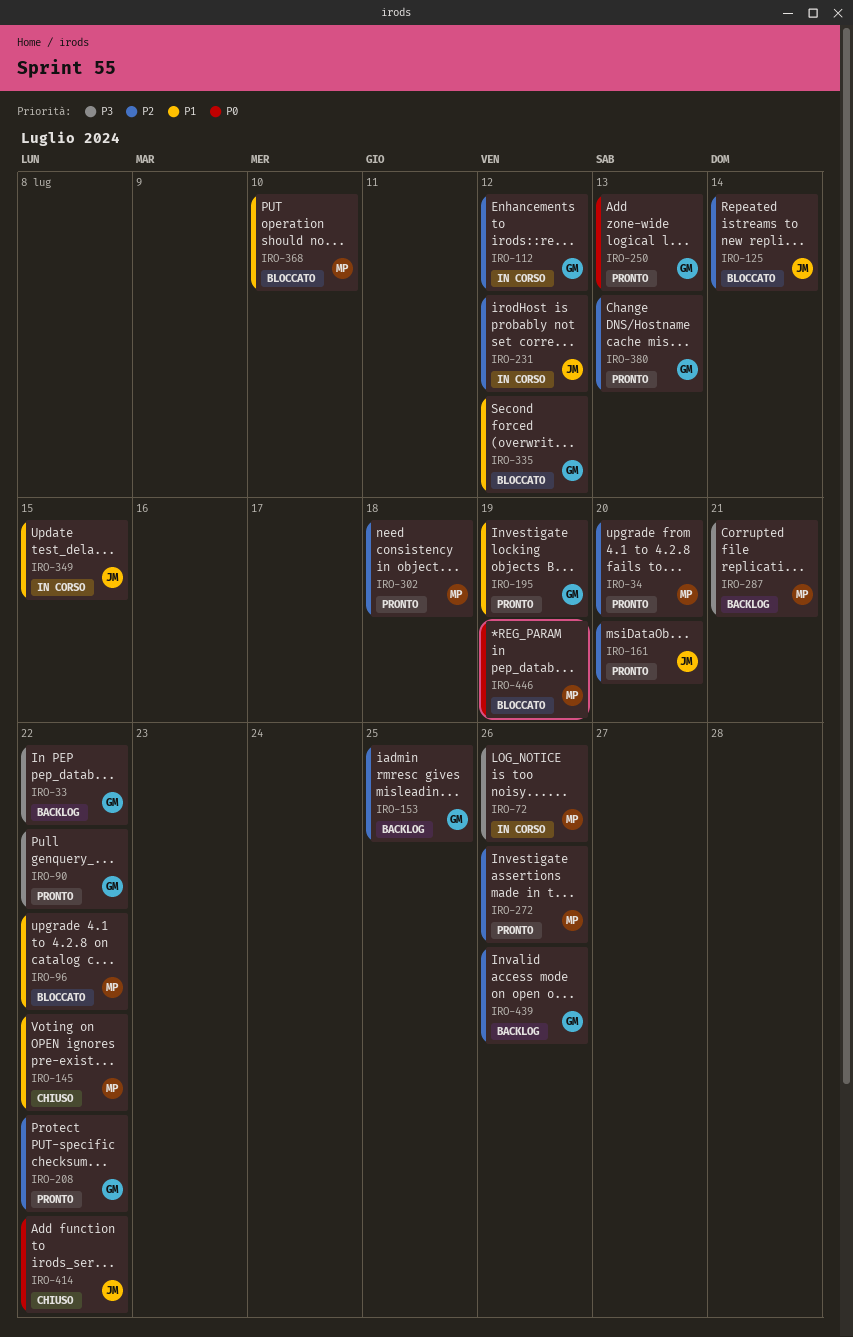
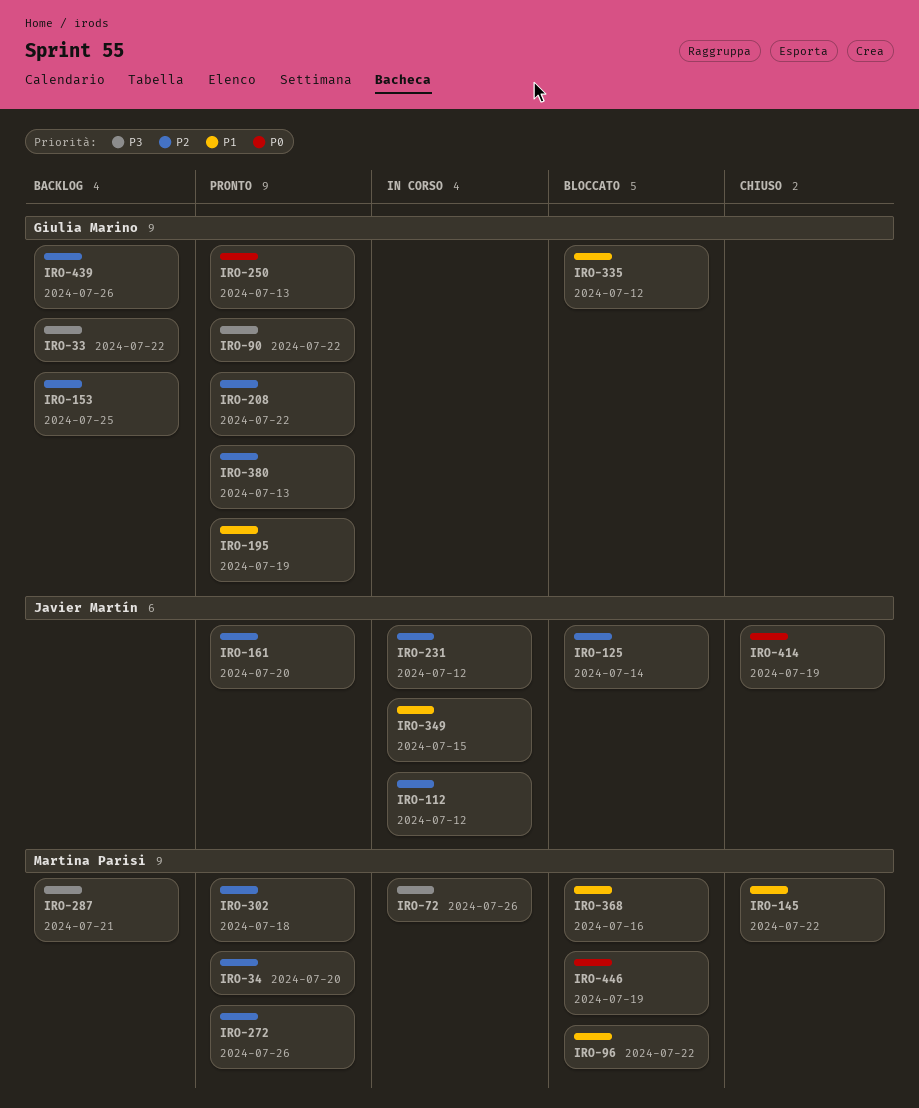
IRO-112, owner: Giulia Marino -> Javier Martín
IRO-368, due: Jul 10 -> Jul 16
IRO-414, due: Jul 22 -> Jul 19

